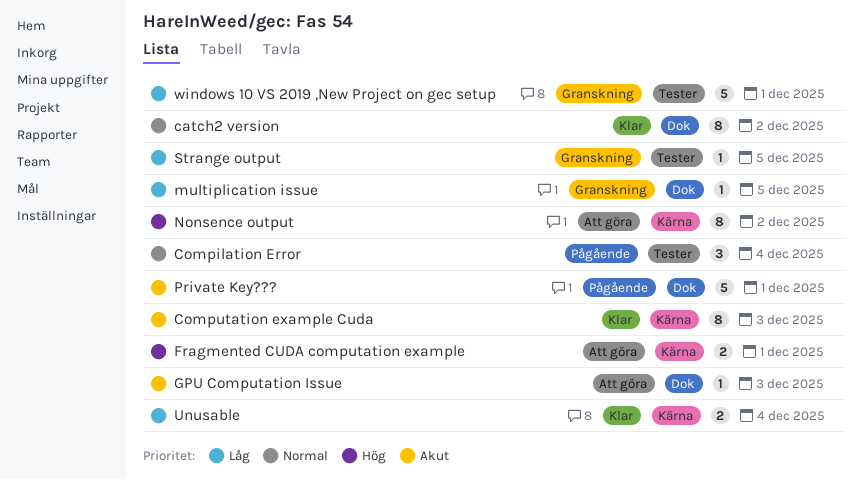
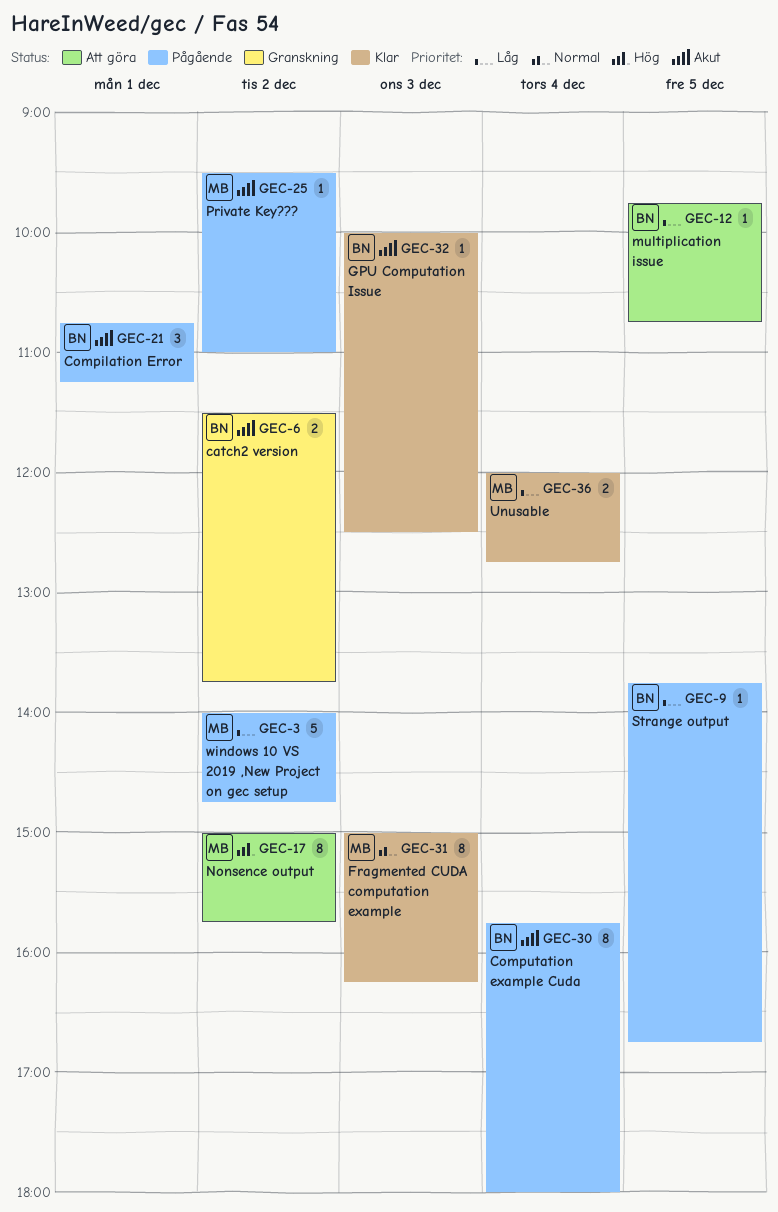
catch2 version, status: Klar -> Granskning
catch2 version, priority: Normal -> Akut
catch2 version, estimate: 8 -> 2
Compilation Error, priority: Normal -> Akut
Compilation Error, day: Dec 4 -> Dec 1
Computation example Cuda, status: Klar -> Pågående
Computation example Cuda, day: Dec 3 -> Dec 4
Fragmented CUDA computation example, status: Att göra -> Klar
Fragmented CUDA computation example, priority: Hög -> Normal
Fragmented CUDA computation example, estimate: 2 -> 8
Fragmented CUDA computation example, day: Dec 1 -> Dec 3
GPU Computation Issue, status: Att göra -> Klar
multiplication issue, status: Granskning -> Att göra
Private Key???, estimate: 5 -> 1
Private Key???, day: Dec 1 -> Dec 2
Strange output, status: Granskning -> Pågående
windows 10 VS 2019 ,New Project on gec setup, status: Granskning -> Pågående
windows 10 VS 2019 ,New Project on gec setup, day: Dec 1 -> Dec 2

